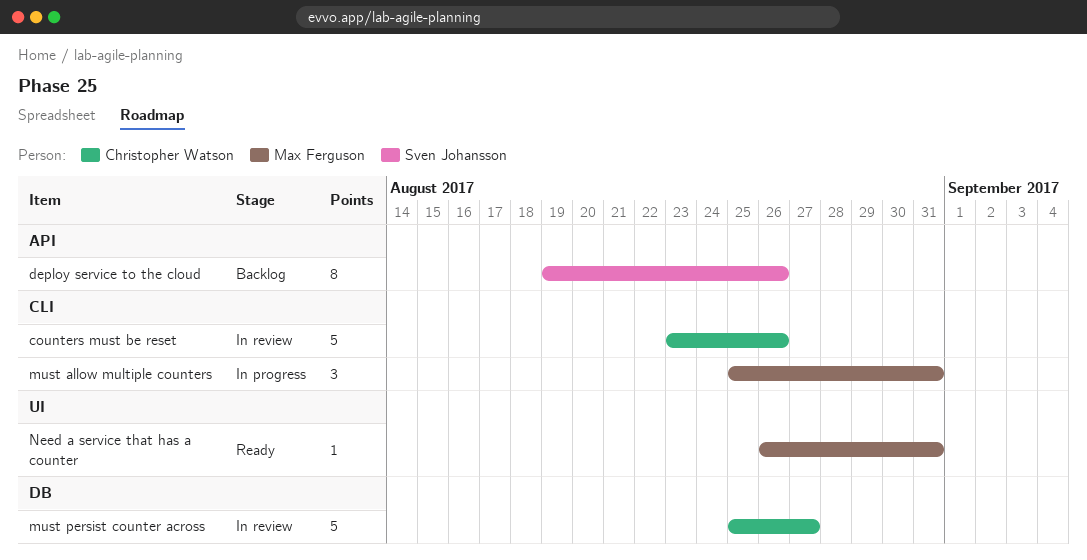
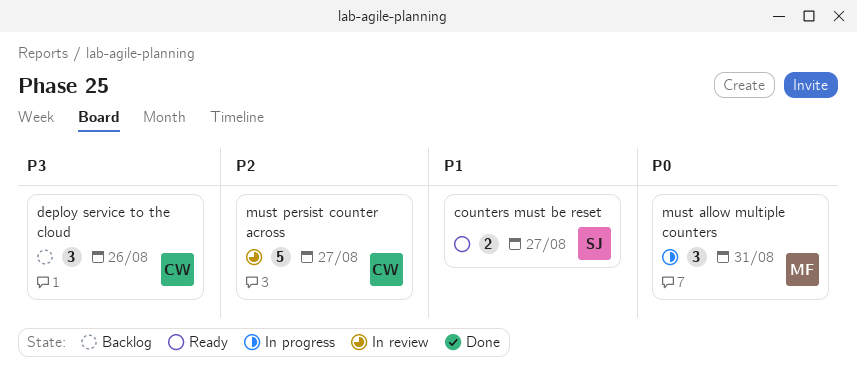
counters must be reset, status: In review -> Ready
counters must be reset, owner: Christopher Watson -> Sven Johansson
counters must be reset, estimate: 5 -> 2
counters must be reset, due: Aug 26 -> Aug 27
deploy service to the cloud, owner: Sven Johansson -> Christopher Watson
deploy service to the cloud, estimate: 8 -> 3
Need a service that has a counter: present -> none

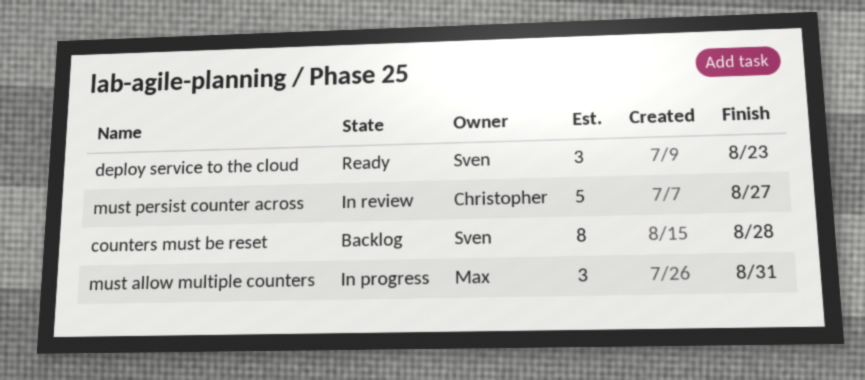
counters must be reset, status: Ready -> Backlog
counters must be reset, estimate: 2 -> 8
counters must be reset, due: Aug 27 -> Aug 28
deploy service to the cloud, status: Backlog -> Ready
deploy service to the cloud, owner: Christopher -> Sven
deploy service to the cloud, due: Aug 26 -> Aug 23

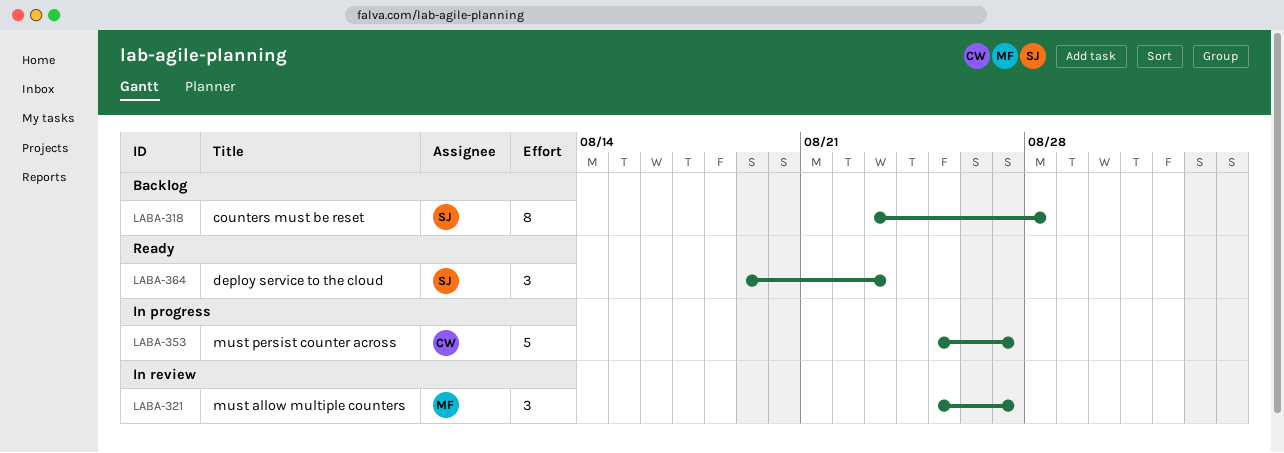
must allow multiple counters, status: In progress -> In review
must allow multiple counters, due: Aug 31 -> Aug 27
must persist counter across, status: In review -> In progress

